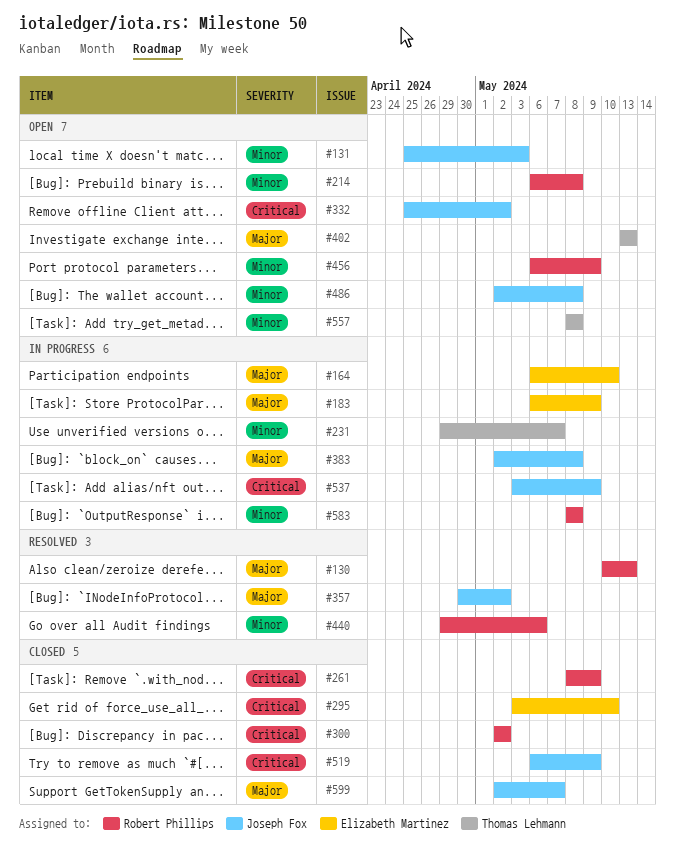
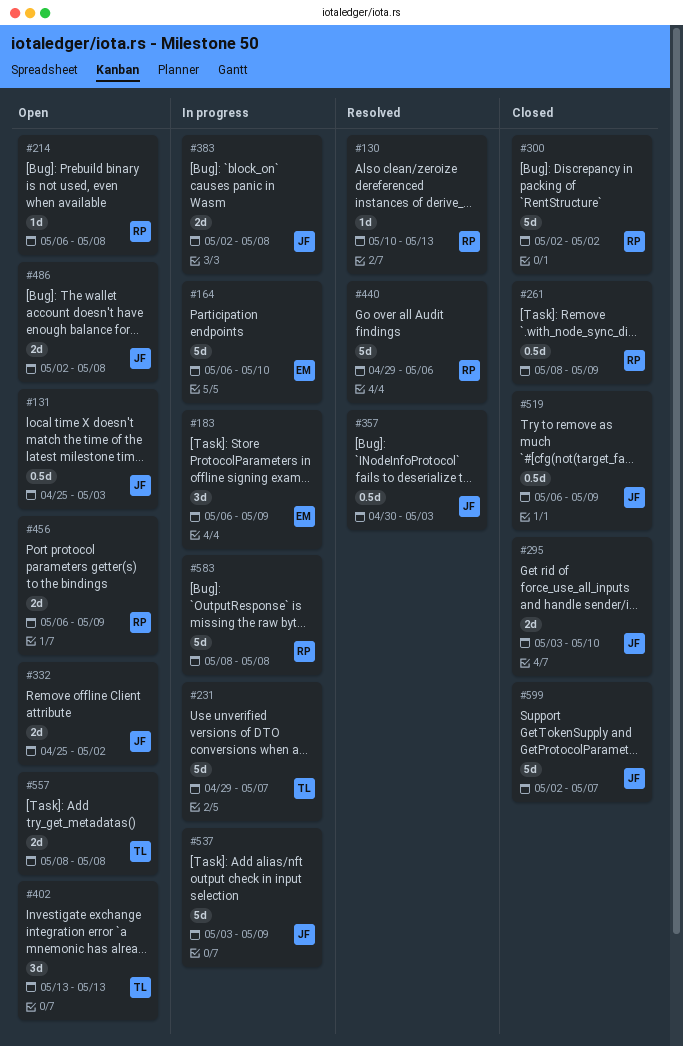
#295, owner: Elizabeth Martinez -> Joseph Fox
#357, due: May 2 -> May 3

